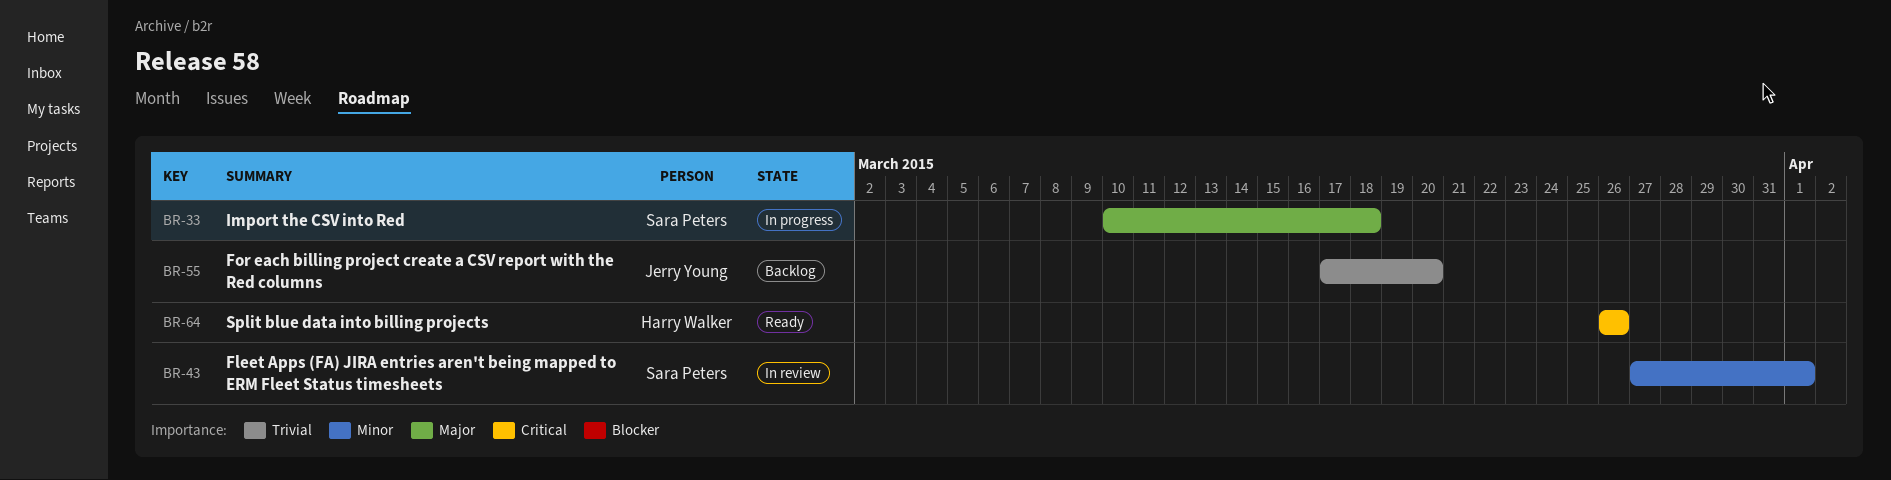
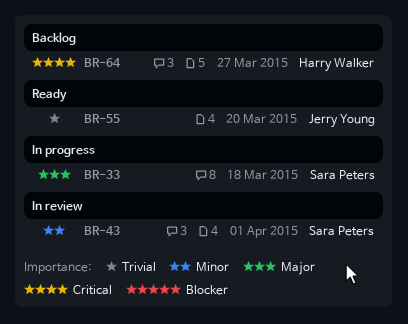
BR-55, status: Backlog -> Ready
BR-64, status: Ready -> Backlog
BR-64, due: Mar 26 -> Mar 27

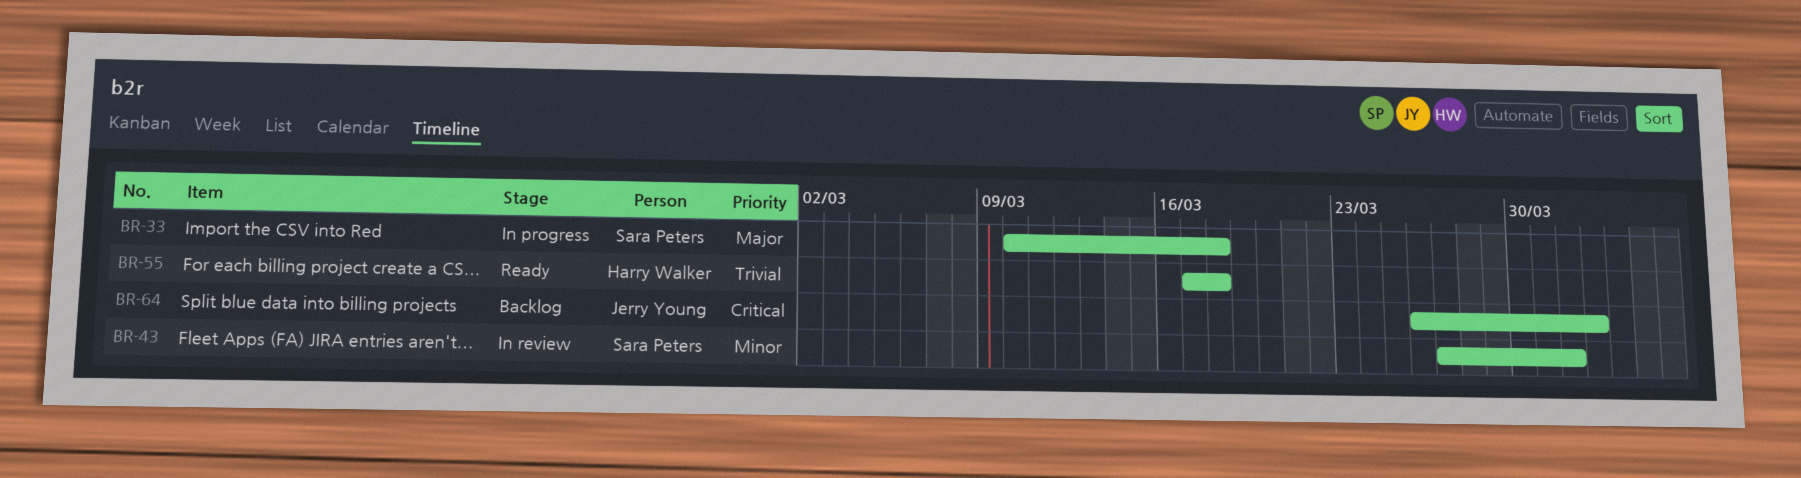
BR-55, owner: Jerry Young -> Harry Walker
BR-55, due: Mar 20 -> Mar 18
BR-64, owner: Harry Walker -> Jerry Young
BR-64, due: Mar 27 -> Apr 2

